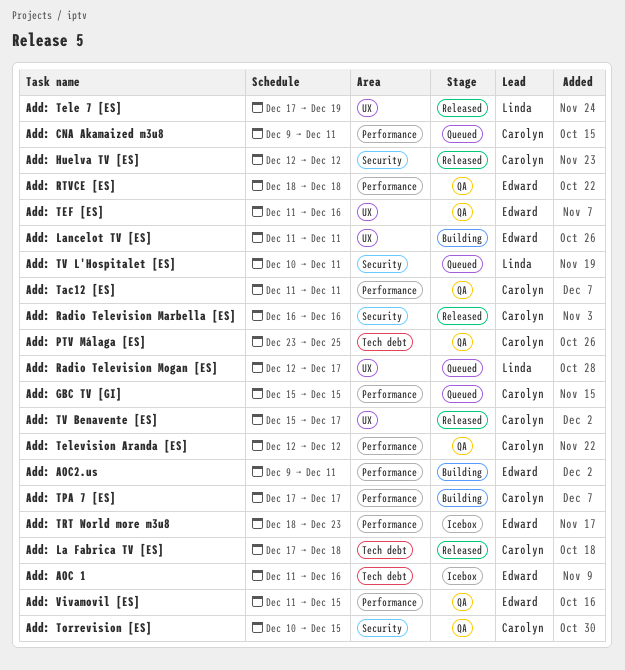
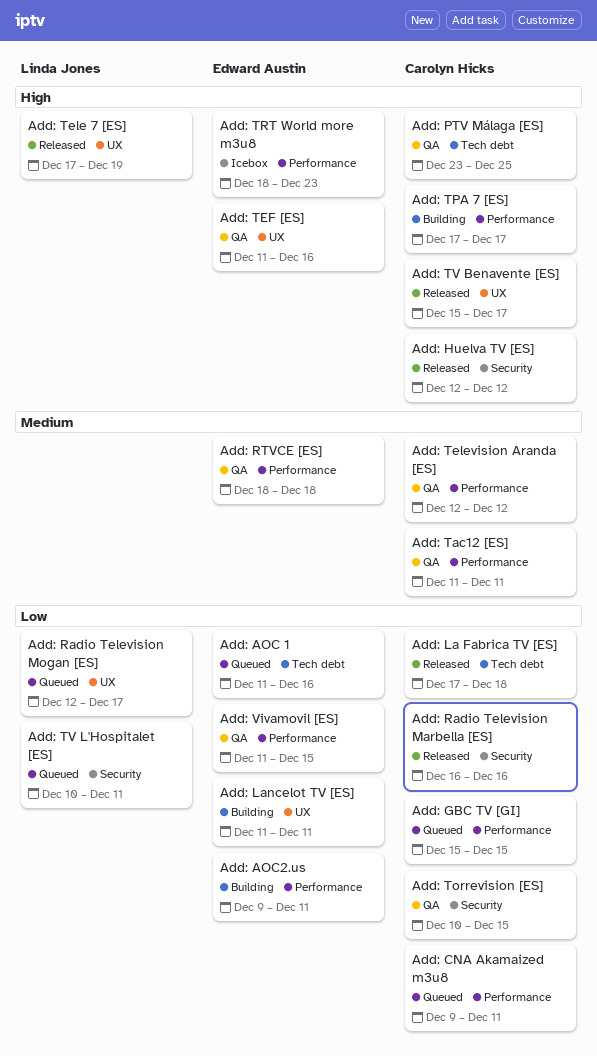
Add: AOC 1, status: Icebox -> Queued

